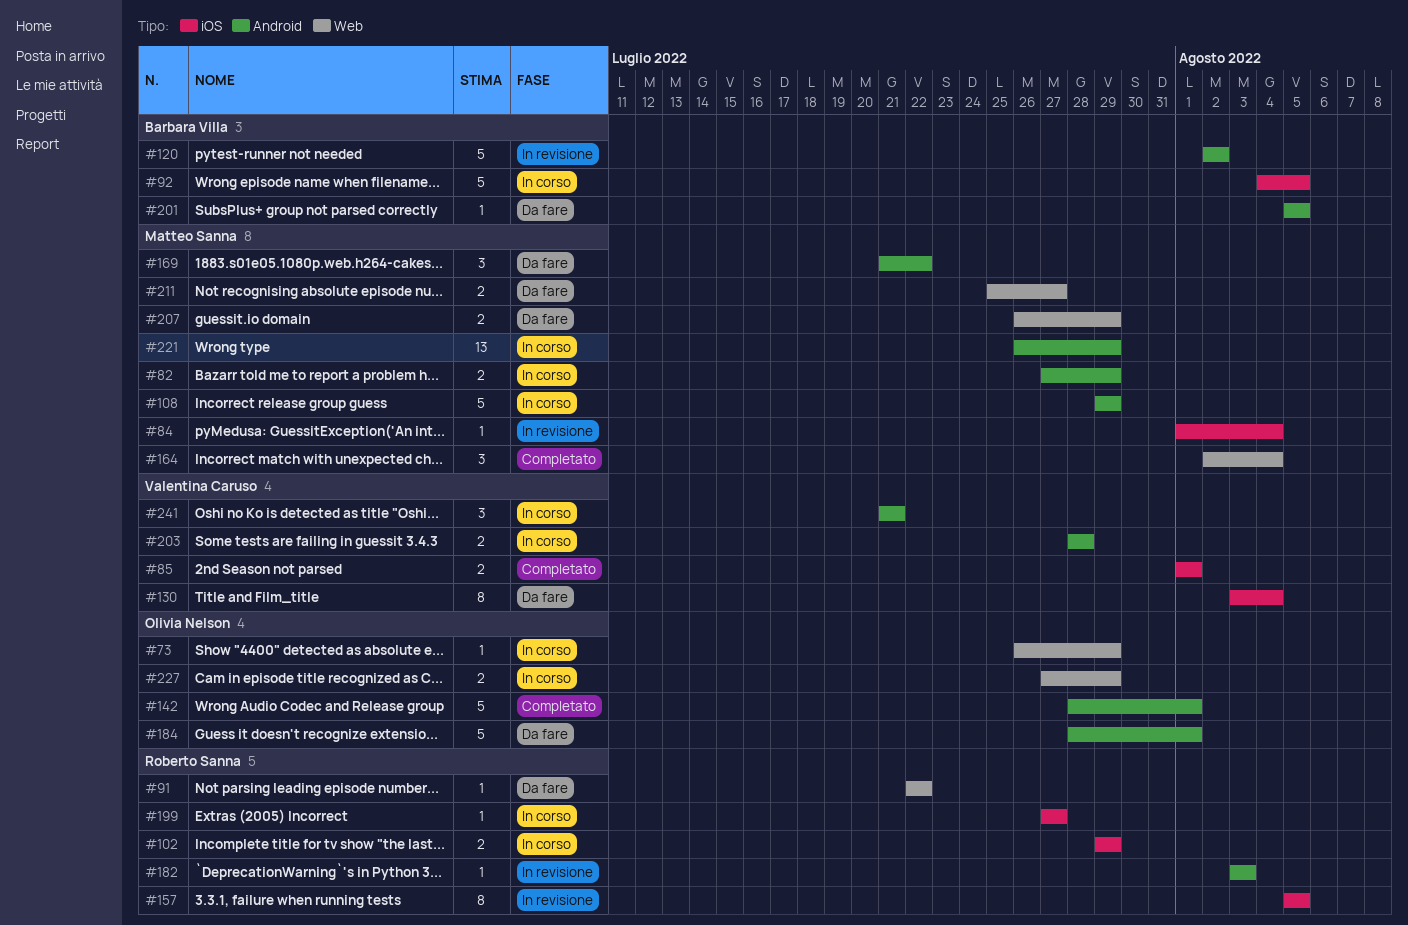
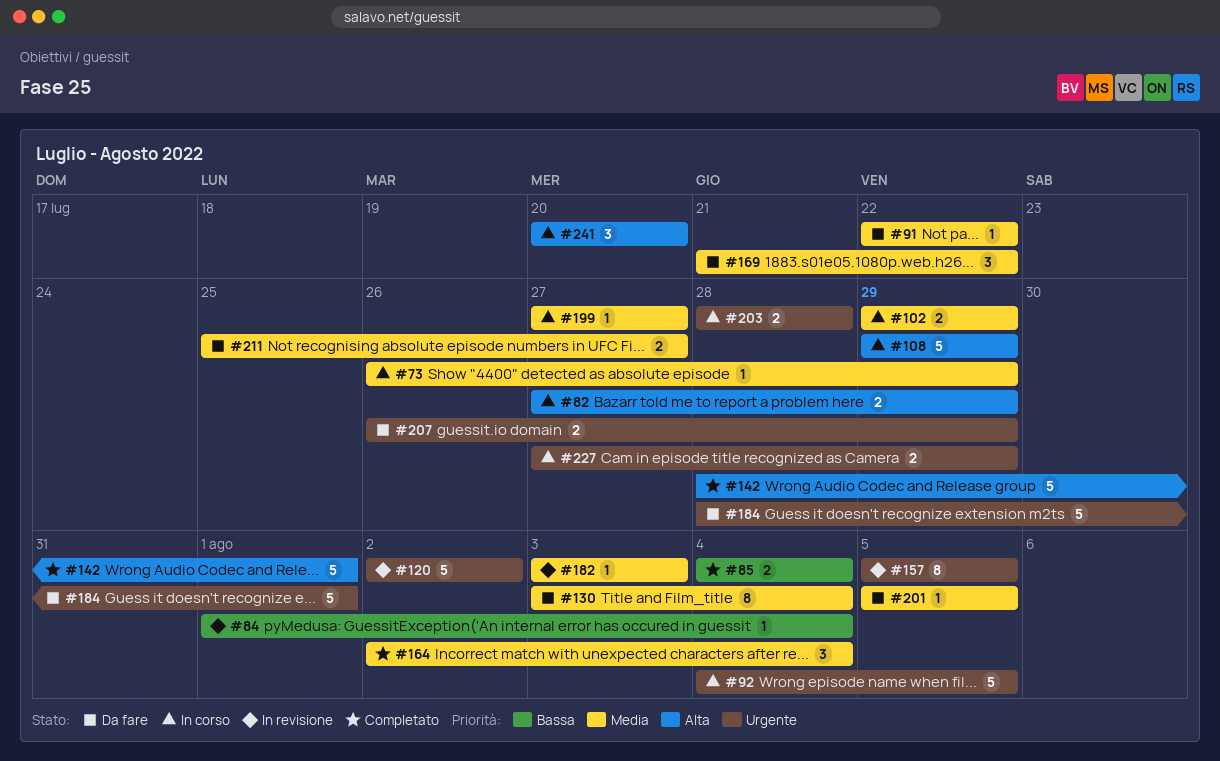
#85, start: Aug 1 -> Aug 4
#85, due: Aug 1 -> Aug 4
#221: present -> none
#241, start: Jul 21 -> Jul 20
#241, due: Jul 21 -> Jul 20

